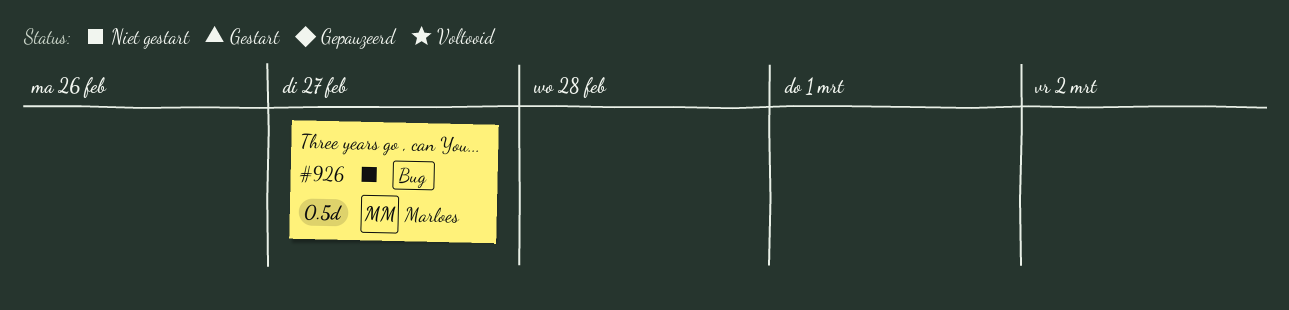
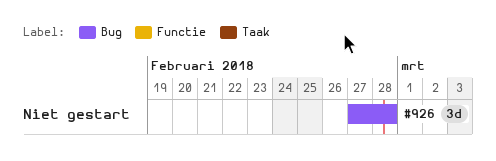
#926, estimate: 0.5d -> 3d
#926, due: Feb 27 -> Feb 28

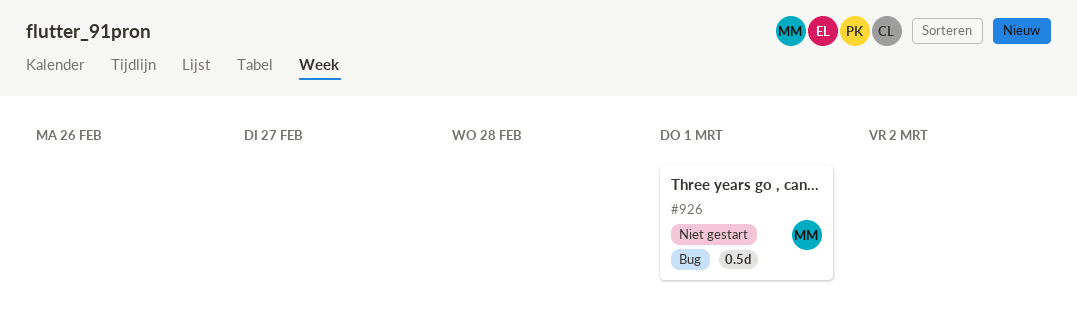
#926, estimate: 3d -> 0.5d
#926, due: Feb 28 -> Mar 1

